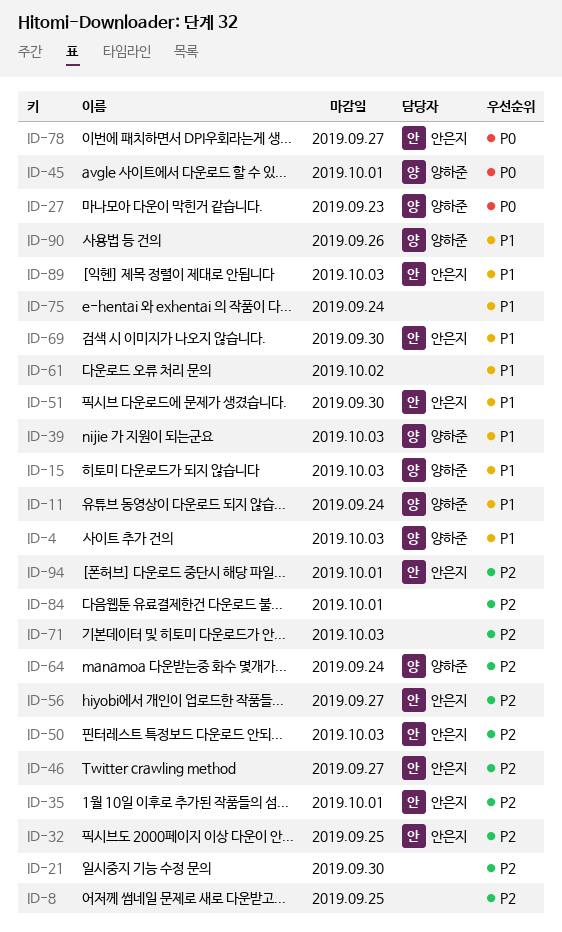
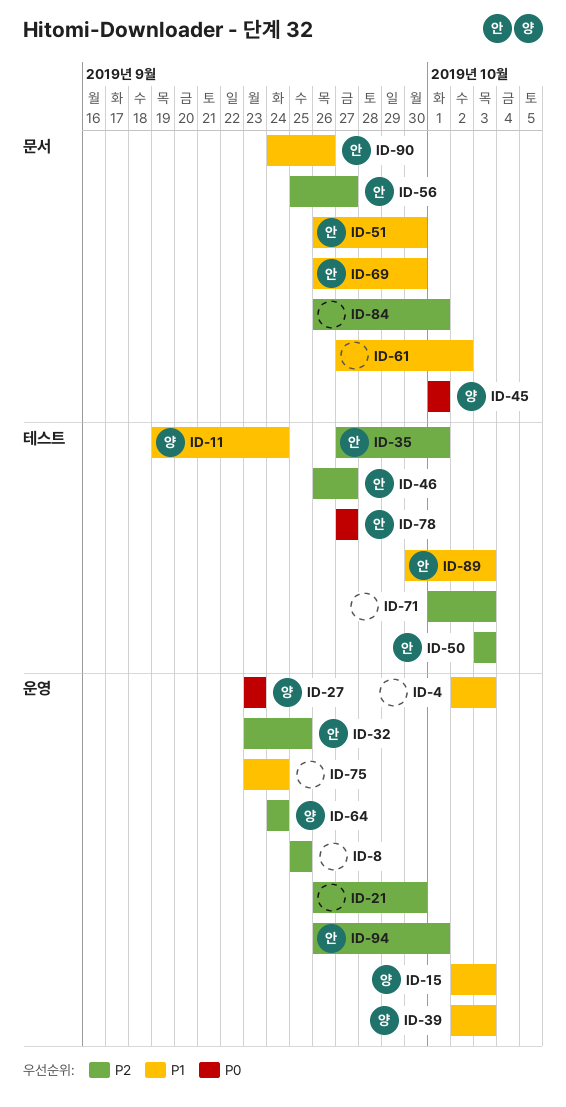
ID-4, owner: 양하준 -> none
ID-90, owner: 양하준 -> 안은지

